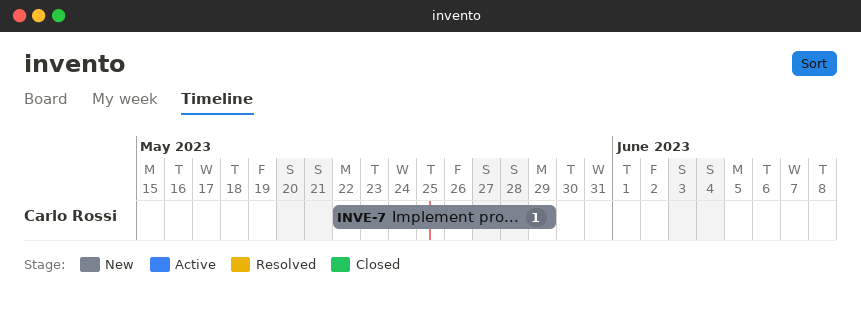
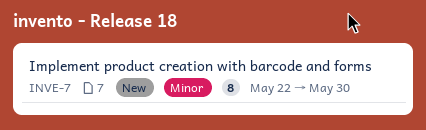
INVE-7, estimate: 1 -> 8
INVE-7, due: May 29 -> May 30

